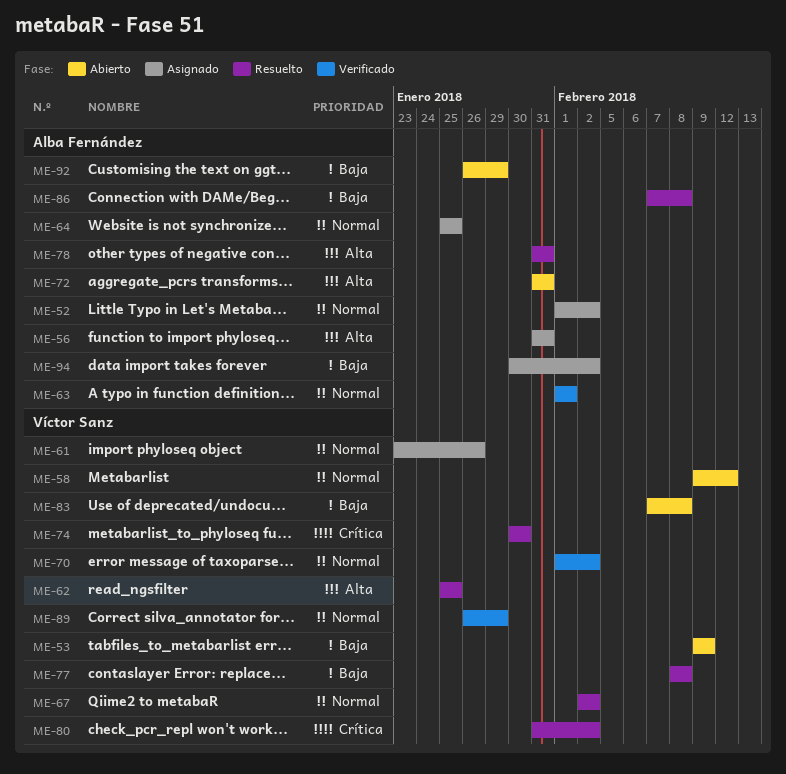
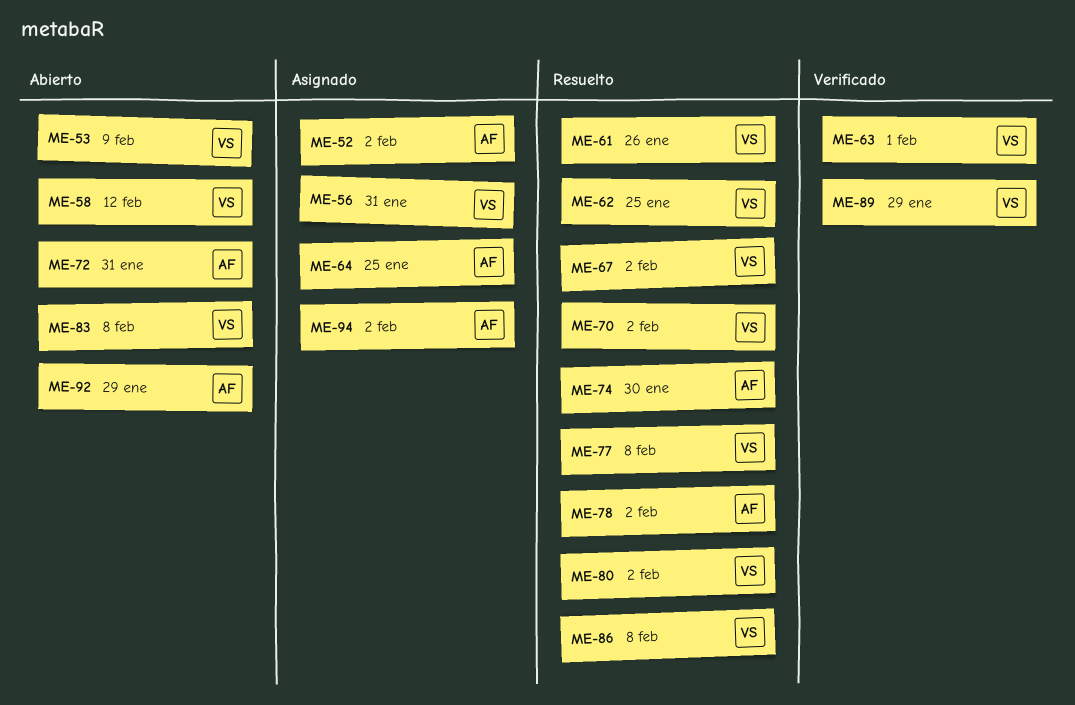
ME-56, owner: Alba Fernández -> Víctor Sanz
ME-61, status: Asignado -> Resuelto
ME-63, owner: Alba Fernández -> Víctor Sanz
ME-70, status: Verificado -> Resuelto
ME-74, owner: Víctor Sanz -> Alba Fernández
ME-78, due: Jan 31 -> Feb 2
ME-86, owner: Alba Fernández -> Víctor Sanz

